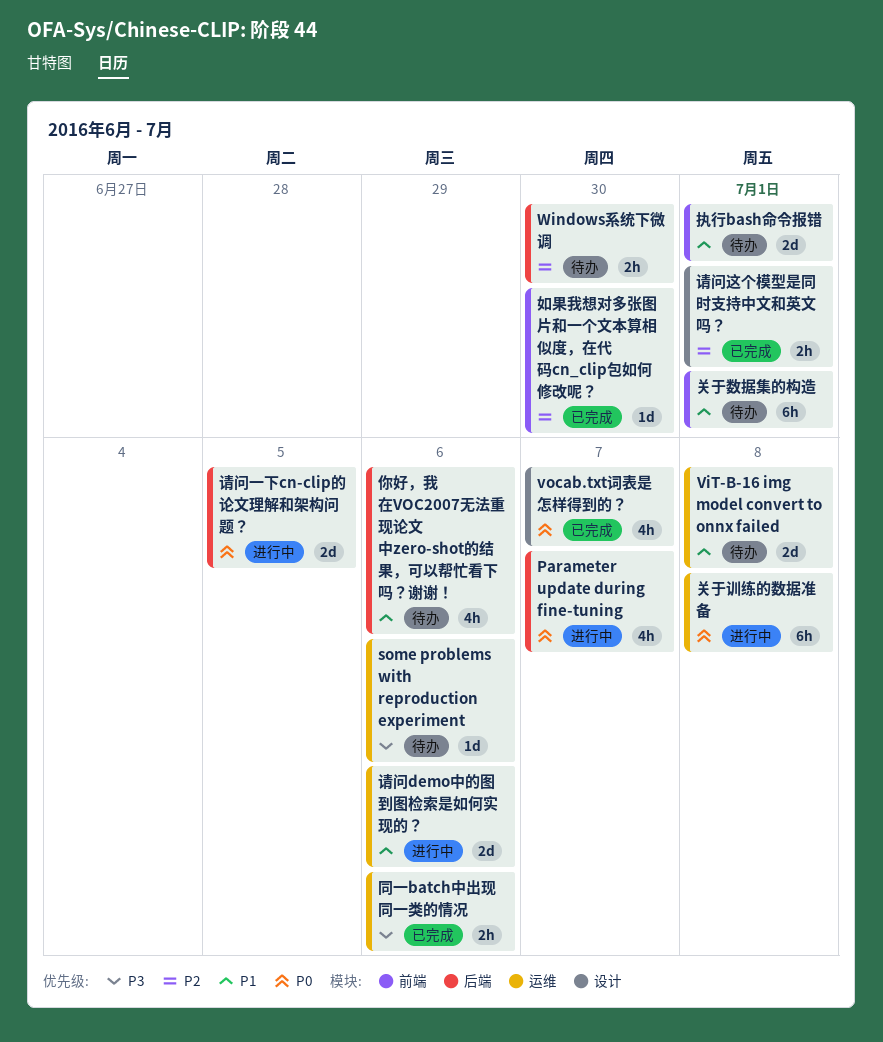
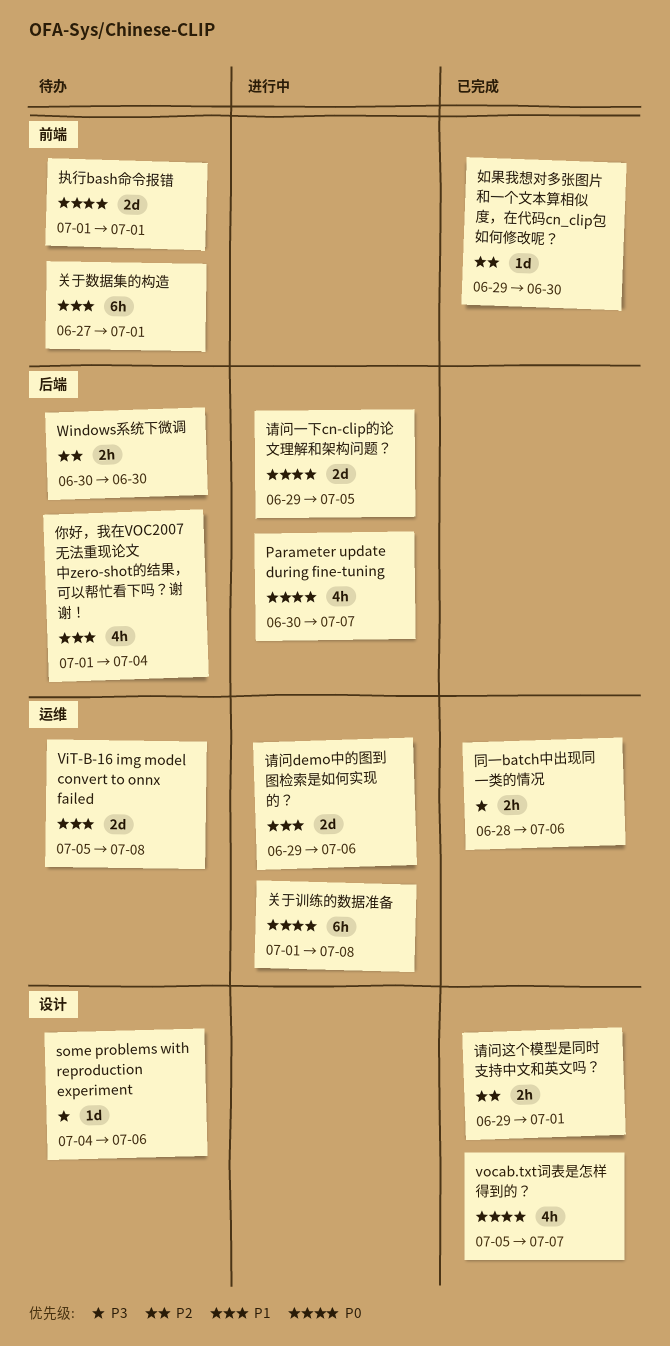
some problems with reproduction experiment, label: 运维 -> 设计
你好，我在VOC2007无法重现论文中zero-shot的结果，可以帮忙看下吗？谢谢！, due: Jul 6 -> Jul 4
执行bash命令报错, priority: P1 -> P0

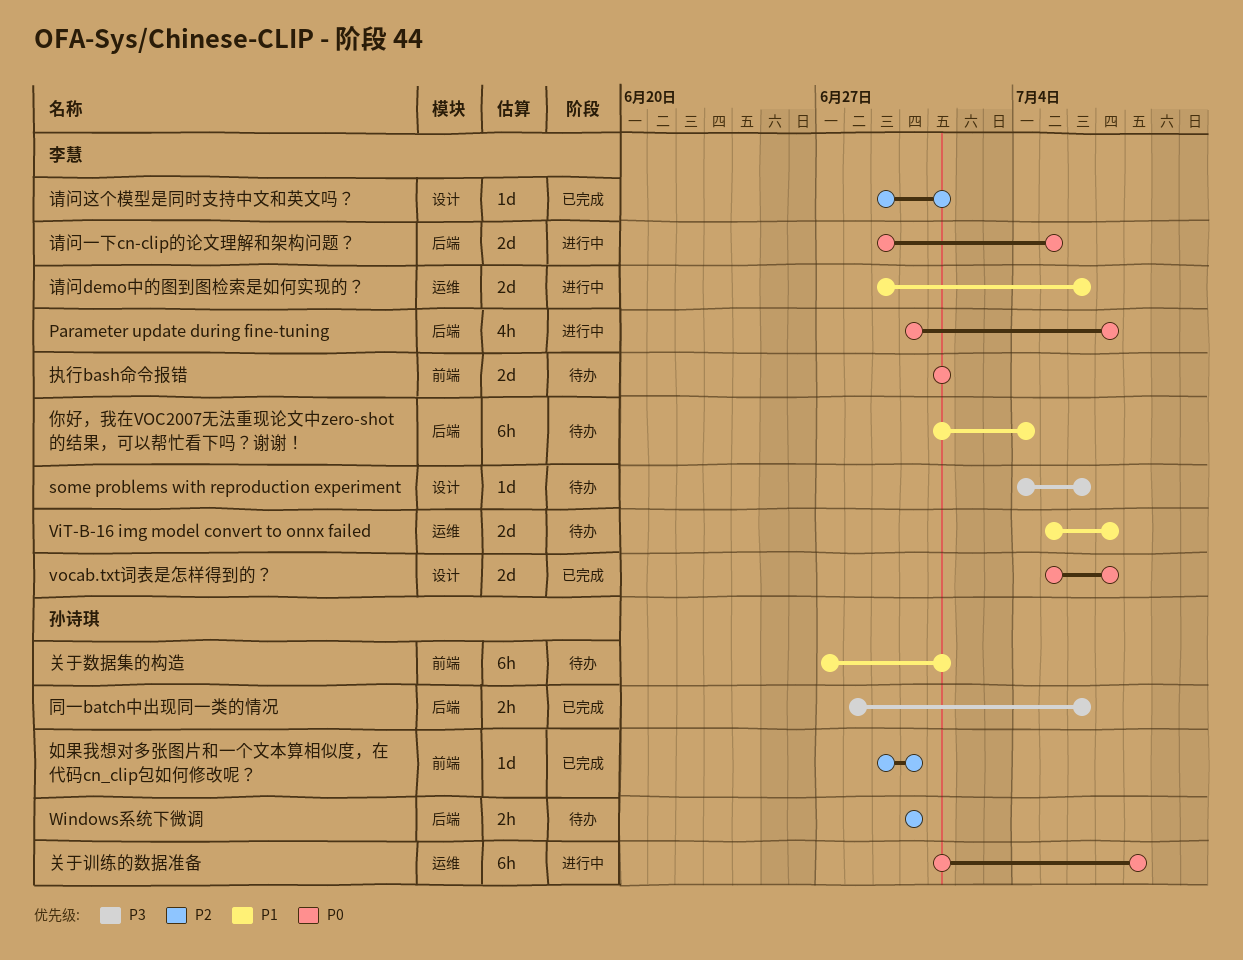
ViT-B-16 img model convert to onnx failed, due: Jul 8 -> Jul 7
vocab.txt词表是怎样得到的？, estimate: 4h -> 2d
你好，我在VOC2007无法重现论文中zero-shot的结果，可以帮忙看下吗？谢谢！, estimate: 4h -> 6h
同一batch中出现同一类的情况, label: 运维 -> 后端
请问这个模型是同时支持中文和英文吗？, estimate: 2h -> 1d

